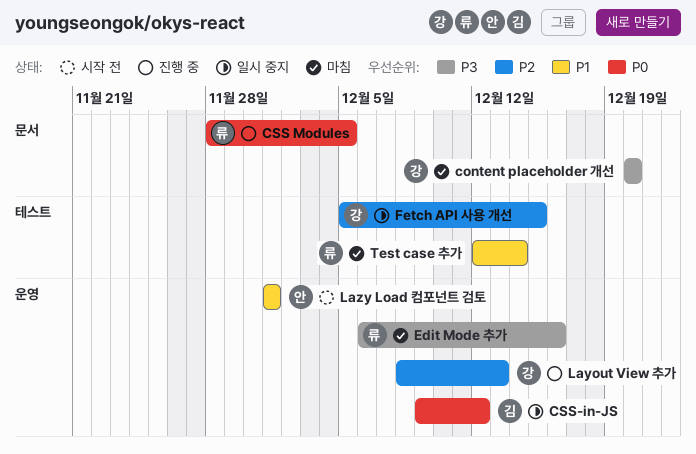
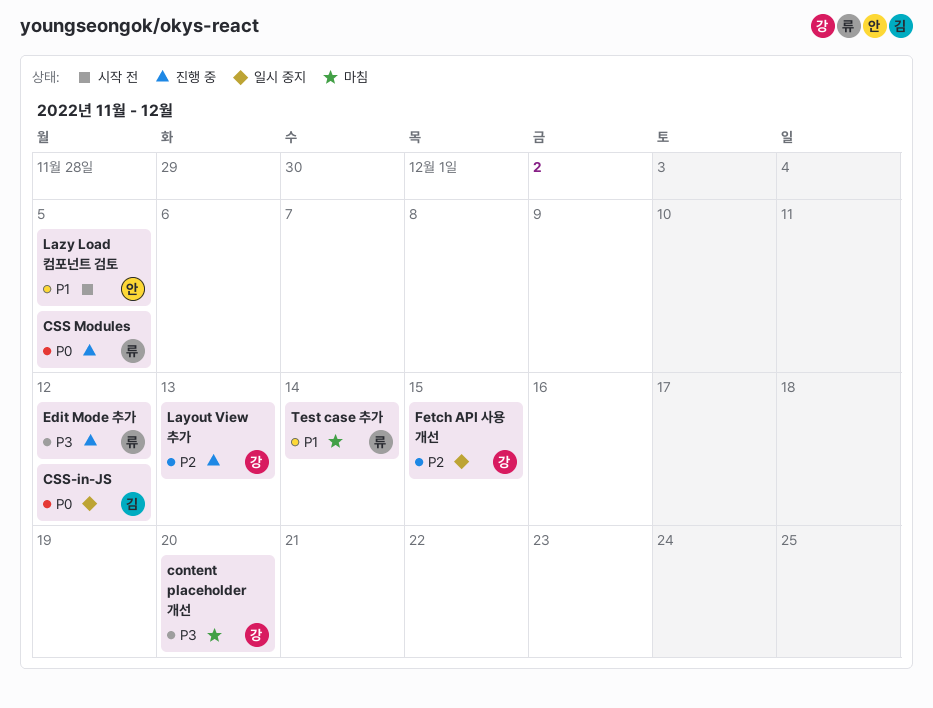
Edit Mode 추가, status: 마침 -> 진행 중
Edit Mode 추가, due: Dec 16 -> Dec 12
Lazy Load 컴포넌트 검토, due: Dec 1 -> Dec 5

